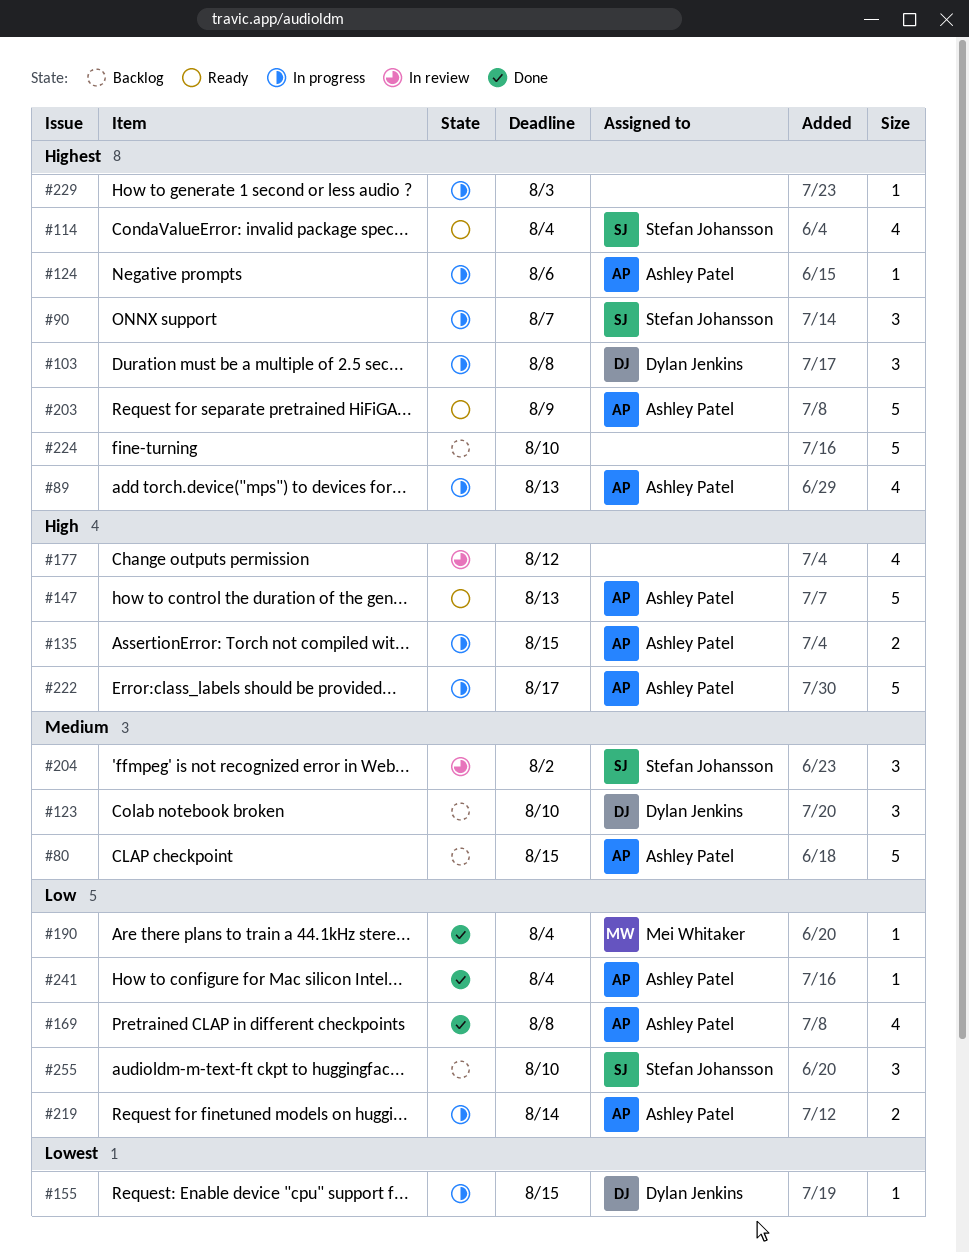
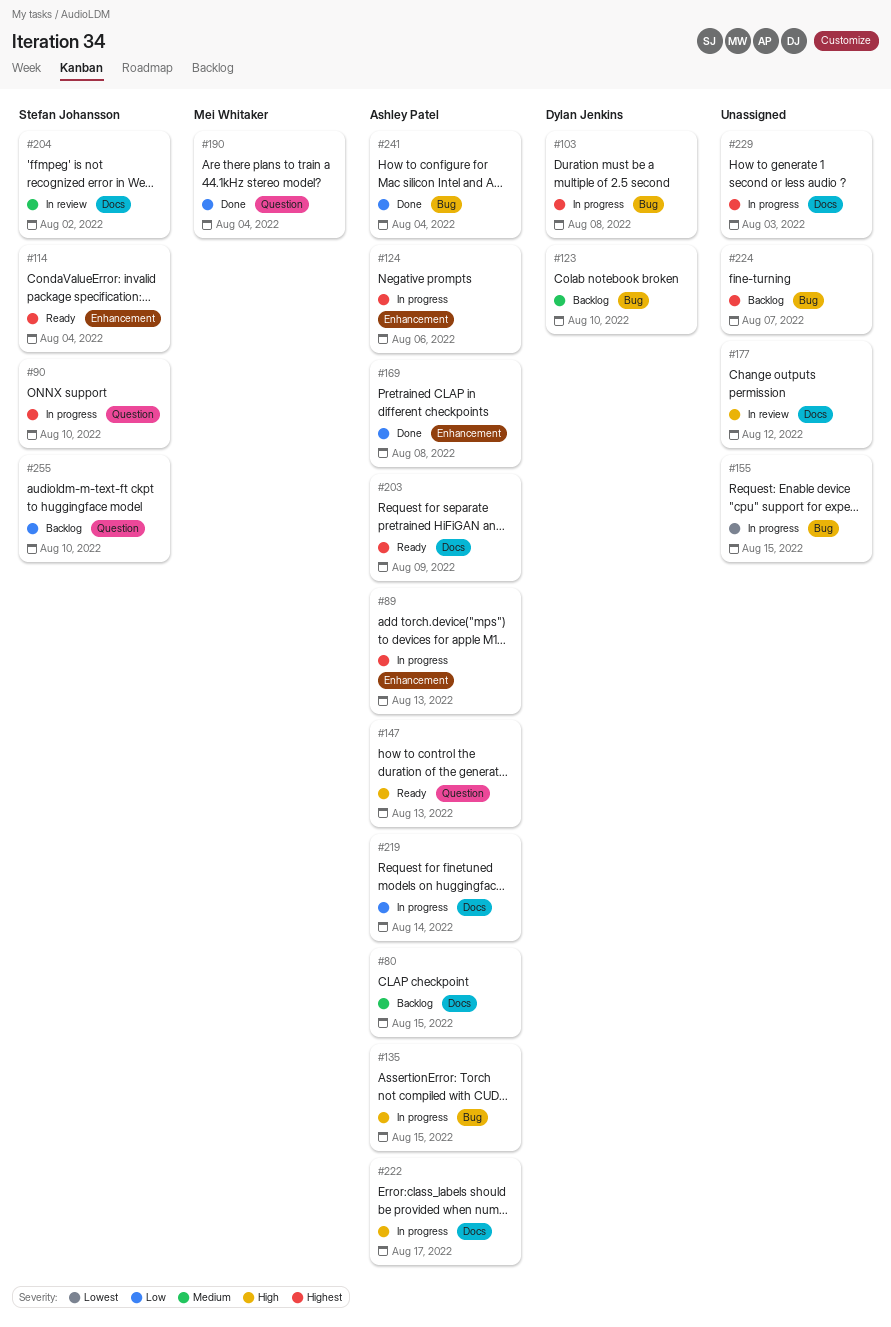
#90, due: Aug 7 -> Aug 10
#155, owner: Dylan Jenkins -> none
#224, due: Aug 10 -> Aug 7

